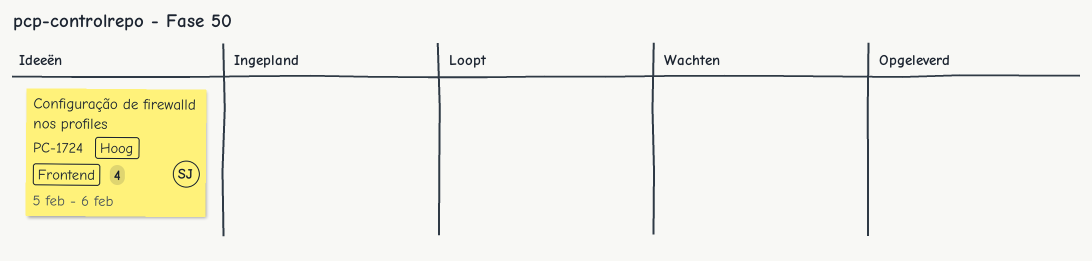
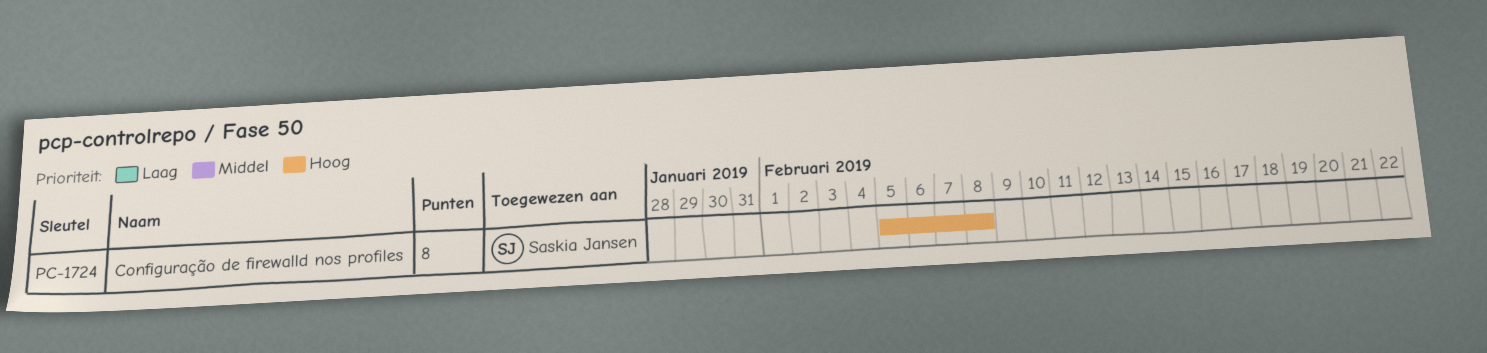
PC-1724, estimate: 4 -> 8
PC-1724, due: Feb 6 -> Feb 8

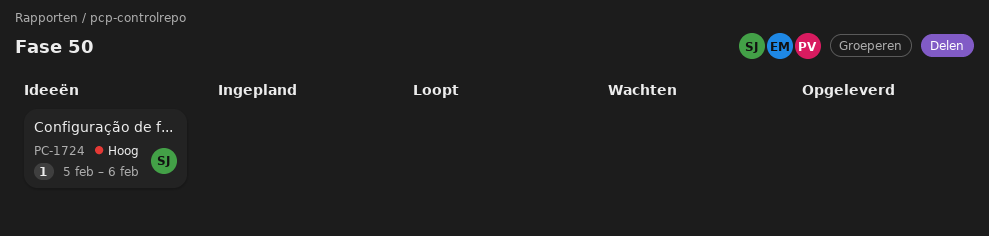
PC-1724, estimate: 8 -> 1
PC-1724, due: Feb 8 -> Feb 6

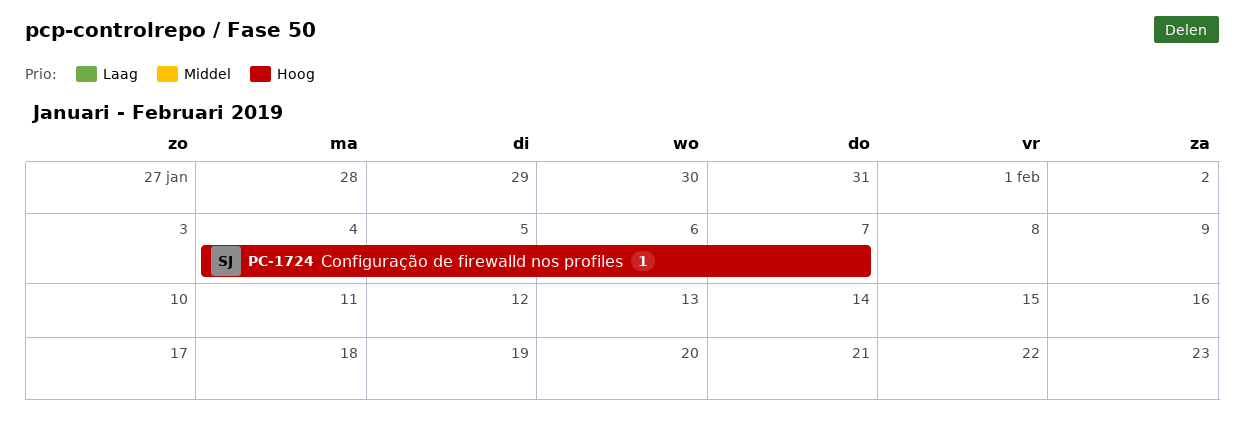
PC-1724, start: Feb 5 -> Feb 4
PC-1724, due: Feb 6 -> Feb 7

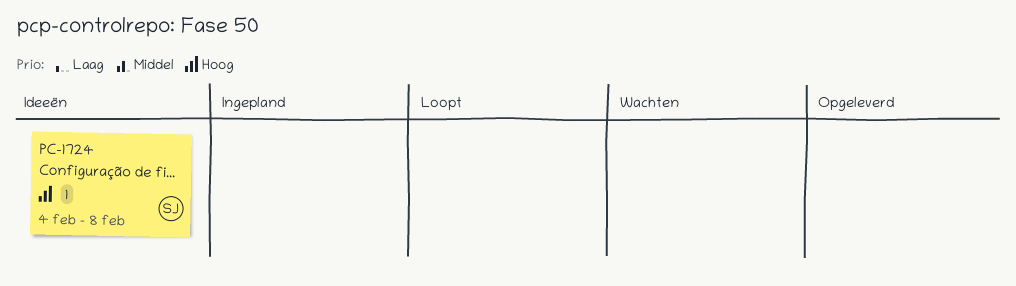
PC-1724, due: Feb 7 -> Feb 8

